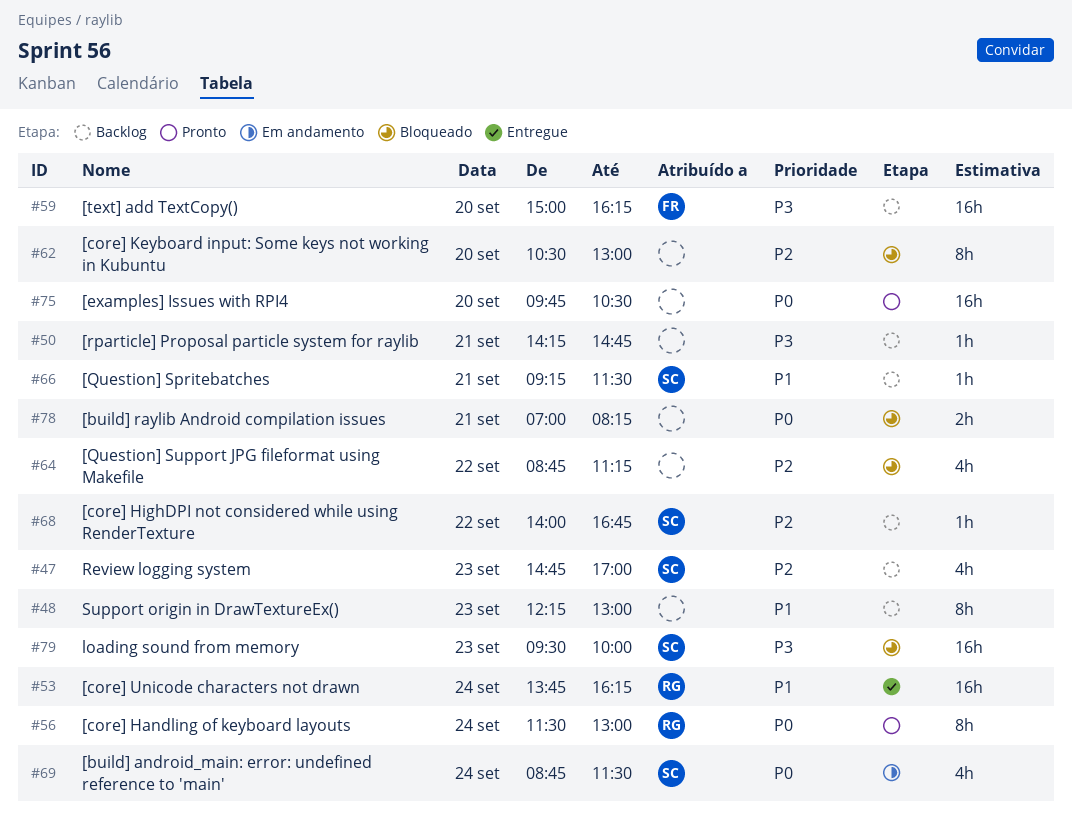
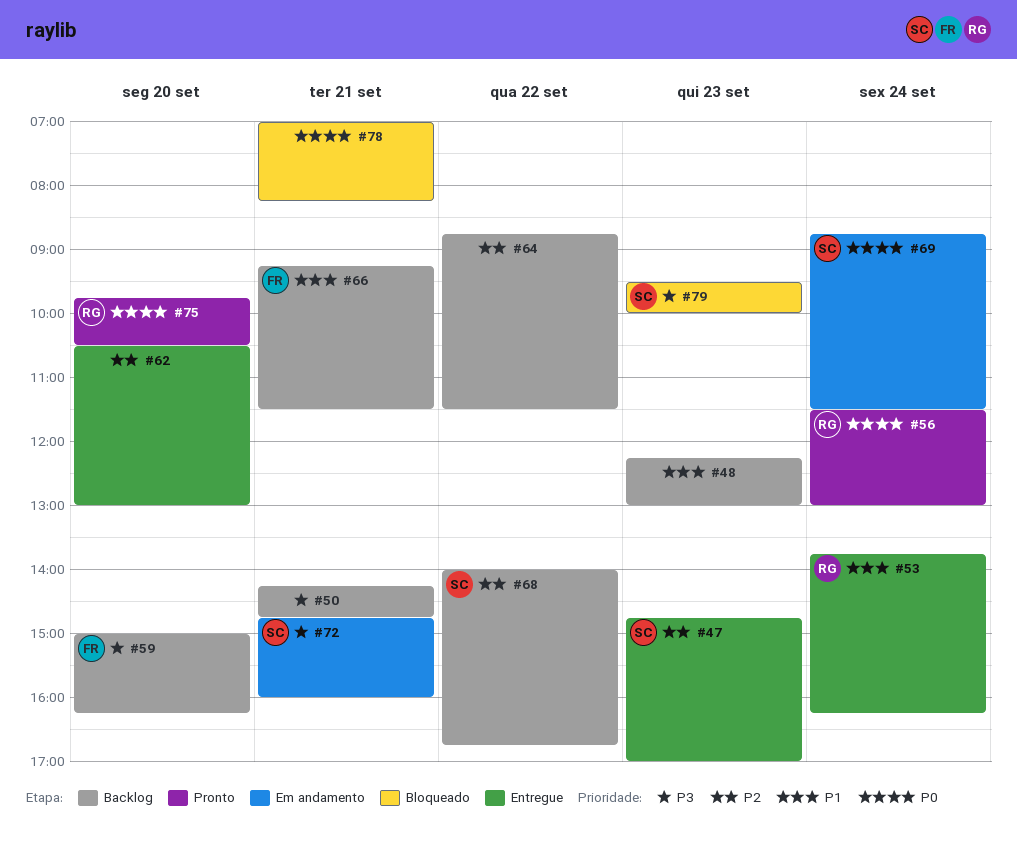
#47, status: Backlog -> Entregue
#62, status: Bloqueado -> Entregue
#64, status: Bloqueado -> Backlog
#64, ends: 11:15 -> 11:30
#66, owner: SC -> FR
#72: none -> present
#75, owner: none -> RG

